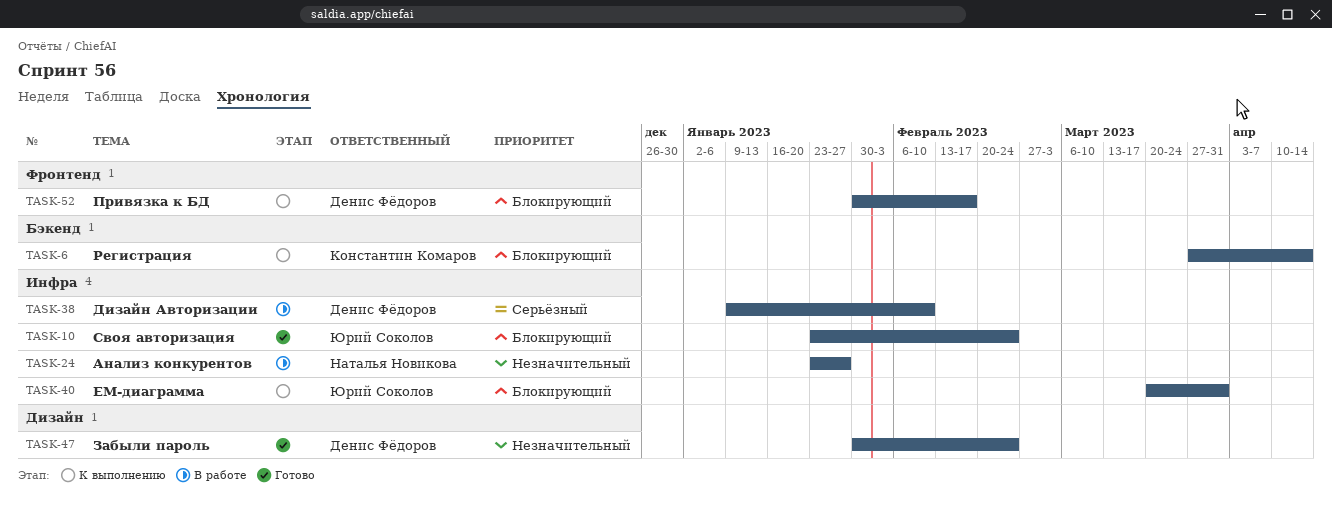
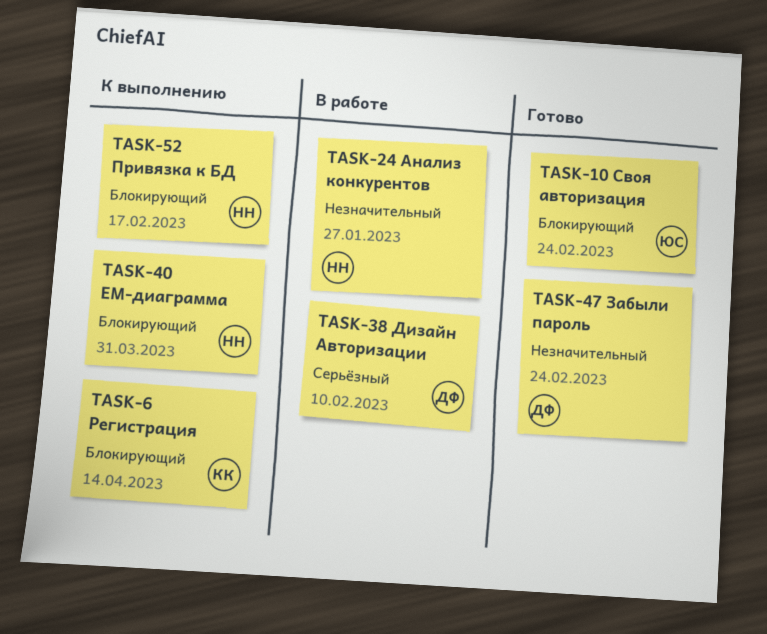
TASK-40, owner: Юрий Соколов -> Наталья Новикова
TASK-52, owner: Денис Фёдоров -> Наталья Новикова

